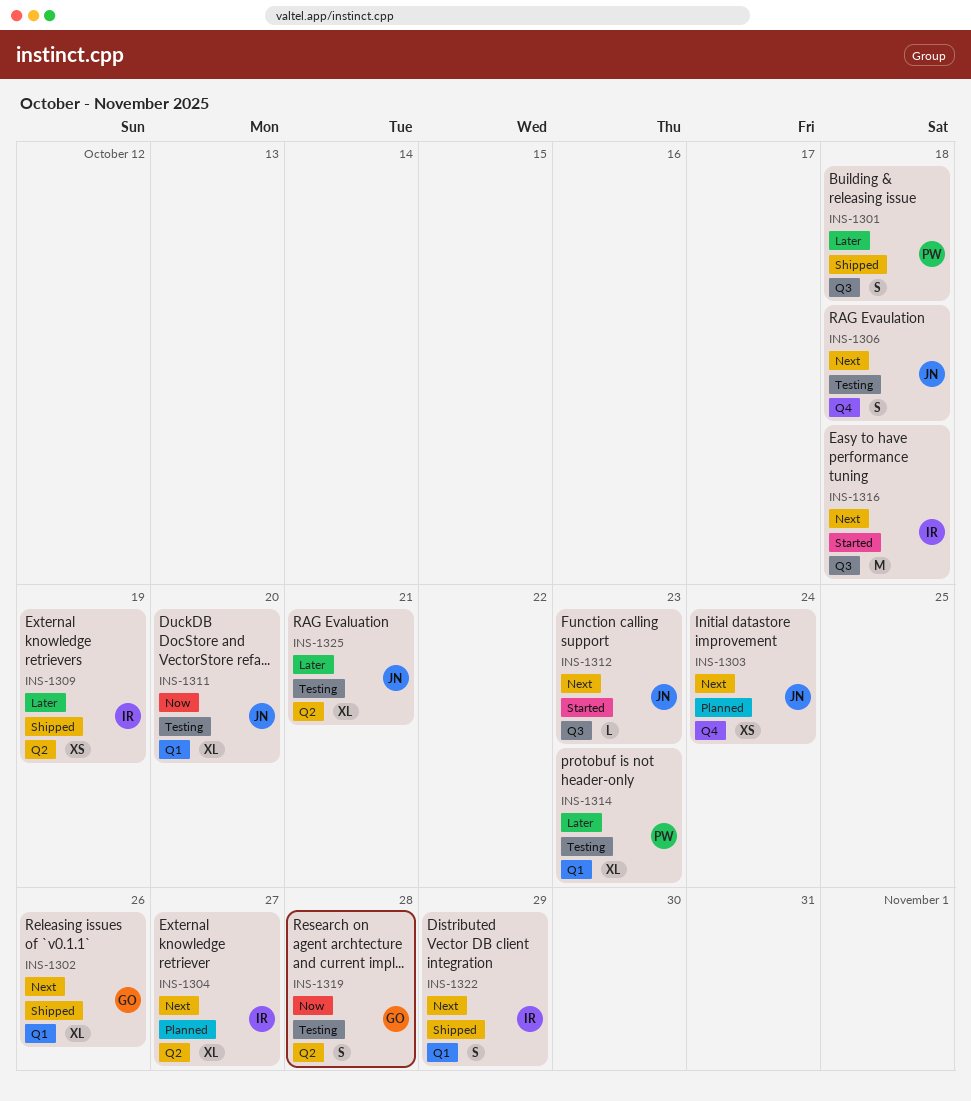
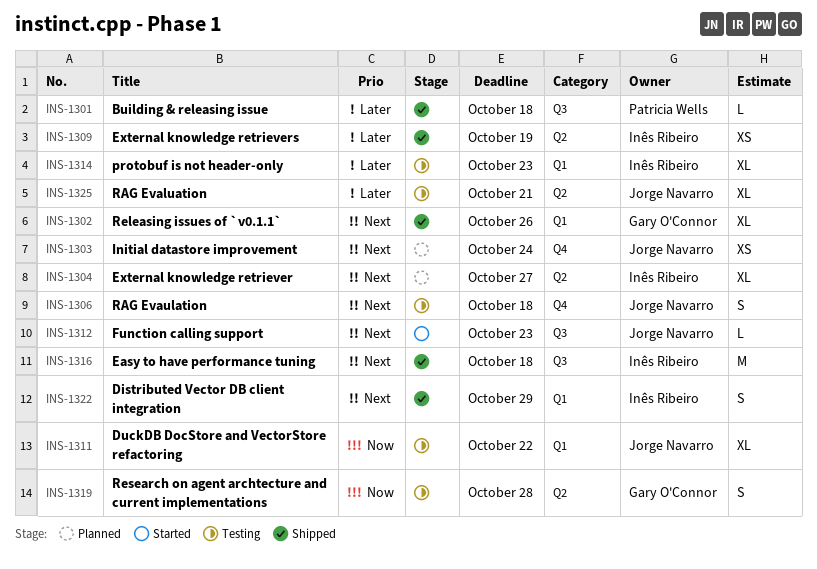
INS-1301, estimate: S -> L
INS-1311, due: Oct 20 -> Oct 22
INS-1314, owner: Patricia Wells -> Inês Ribeiro
INS-1316, status: Started -> Shipped

